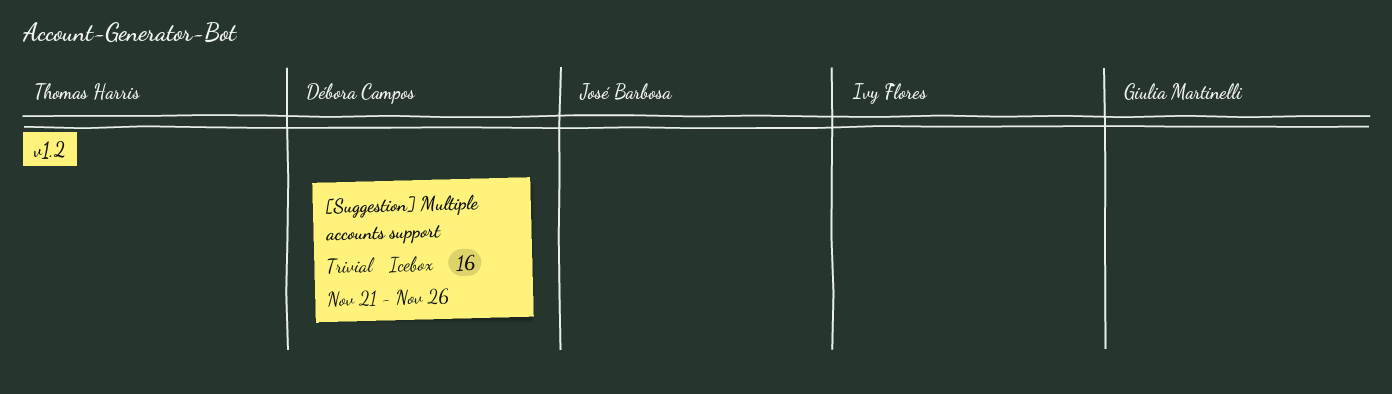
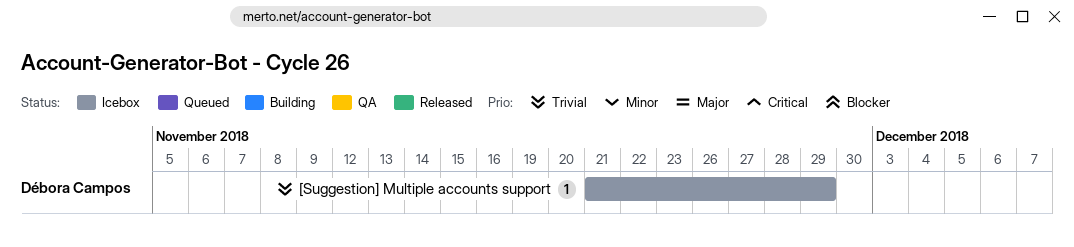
[Suggestion] Multiple accounts support, estimate: 16 -> 1
[Suggestion] Multiple accounts support, due: Nov 26 -> Nov 29

